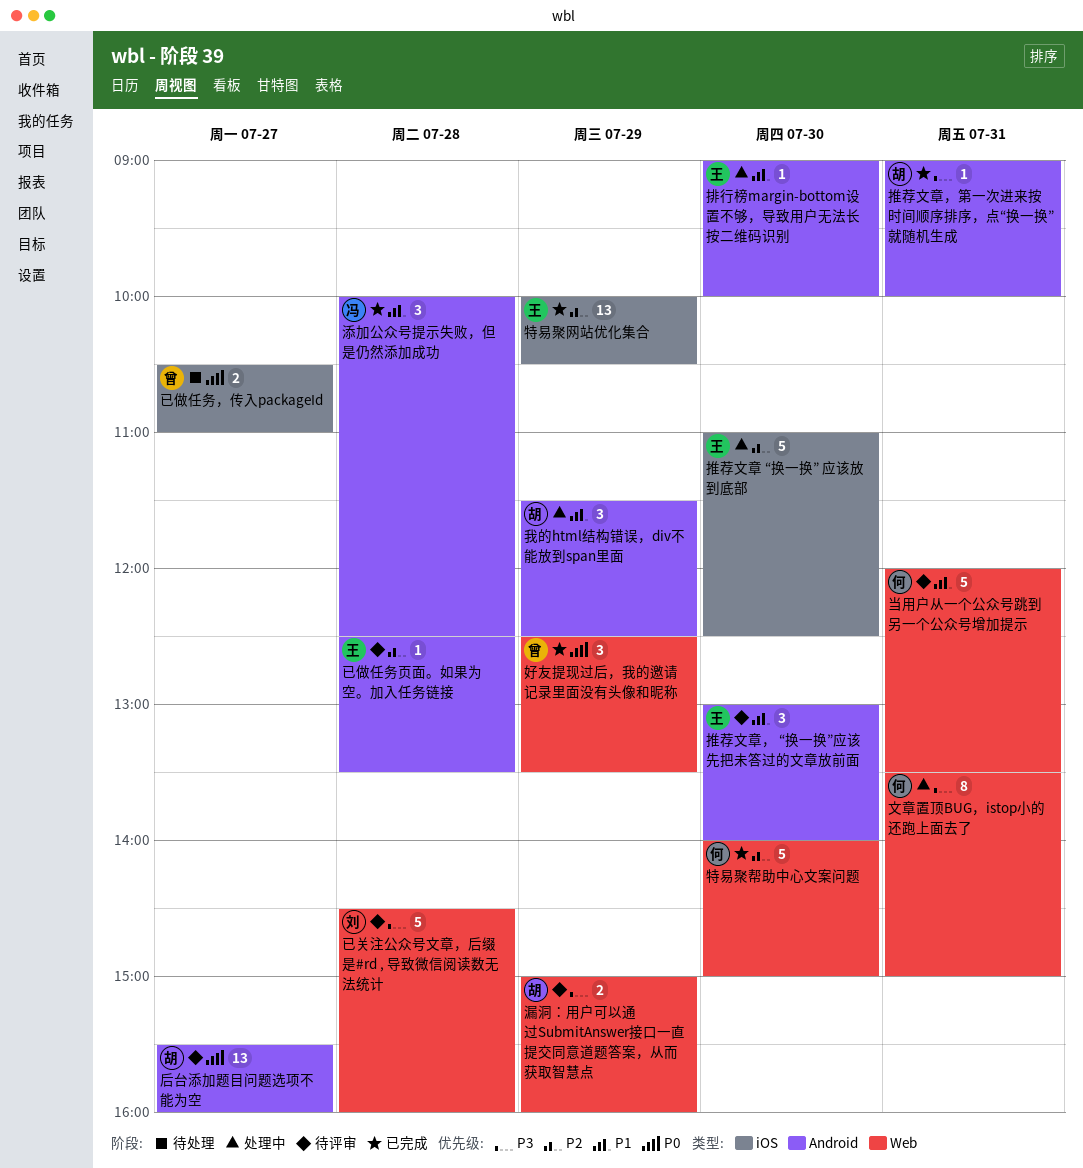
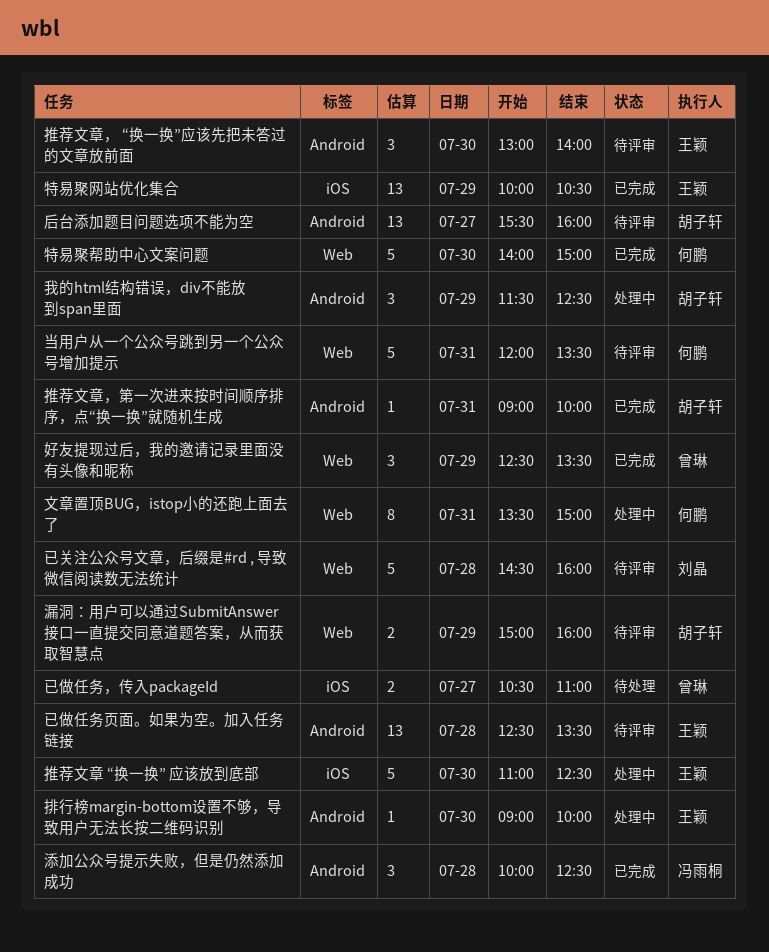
已做任务页面。如果为空。加入任务链接, estimate: 1 -> 13

